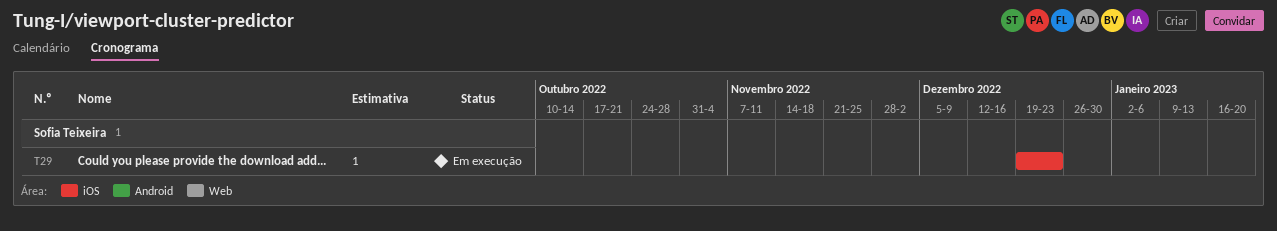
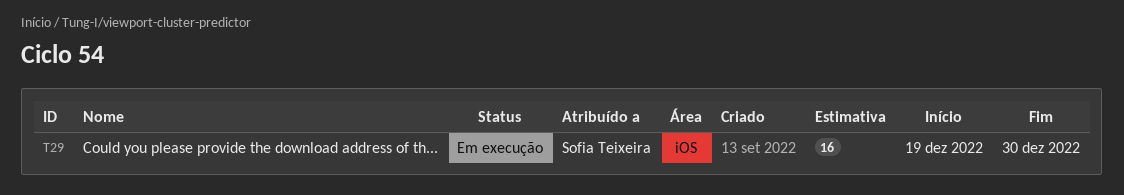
T29, estimate: 1 -> 16
T29, due: Dec 23 -> Dec 30

